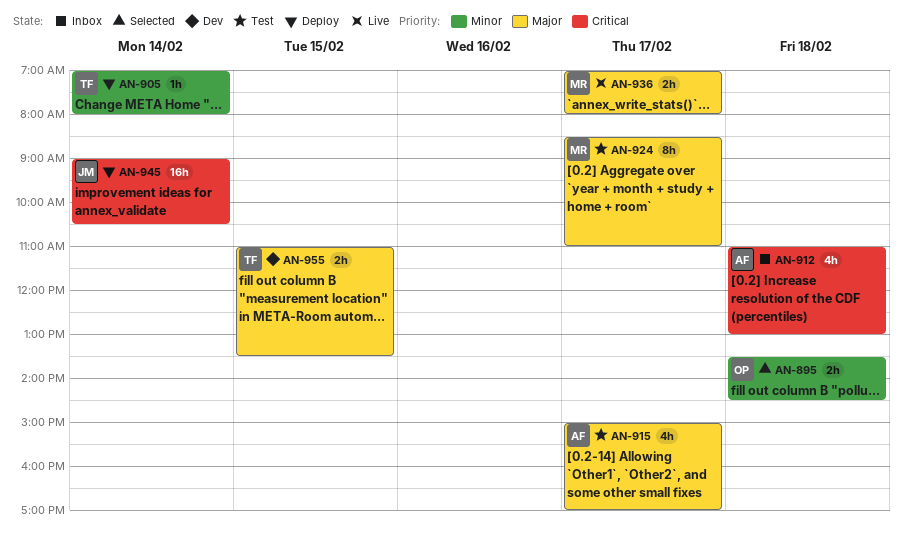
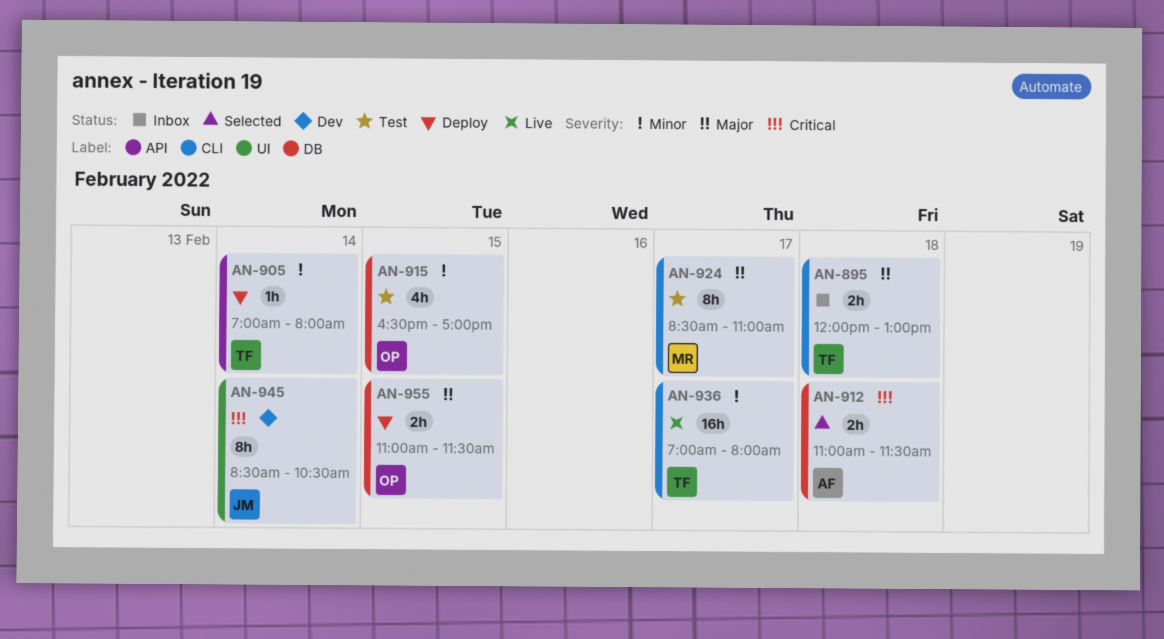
AN-895, status: Selected -> Inbox
AN-895, owner: OP -> TF
AN-895, priority: Minor -> Major
AN-895, begins: 13:30 -> 12:00
AN-895, ends: 14:30 -> 13:00
AN-912, status: Inbox -> Selected
AN-912, estimate: 4h -> 2h
AN-912, ends: 13:00 -> 11:30
AN-915, owner: AF -> OP
AN-915, priority: Major -> Minor
AN-915, day: Feb 17 -> Feb 15
AN-915, begins: 15:00 -> 16:30
AN-936, owner: MR -> TF
AN-936, priority: Major -> Minor
AN-936, estimate: 2h -> 16h
AN-945, status: Deploy -> Dev
AN-945, estimate: 16h -> 8h
AN-945, begins: 09:00 -> 08:30
AN-955, status: Dev -> Deploy
AN-955, owner: TF -> OP
AN-955, ends: 13:30 -> 11:30

